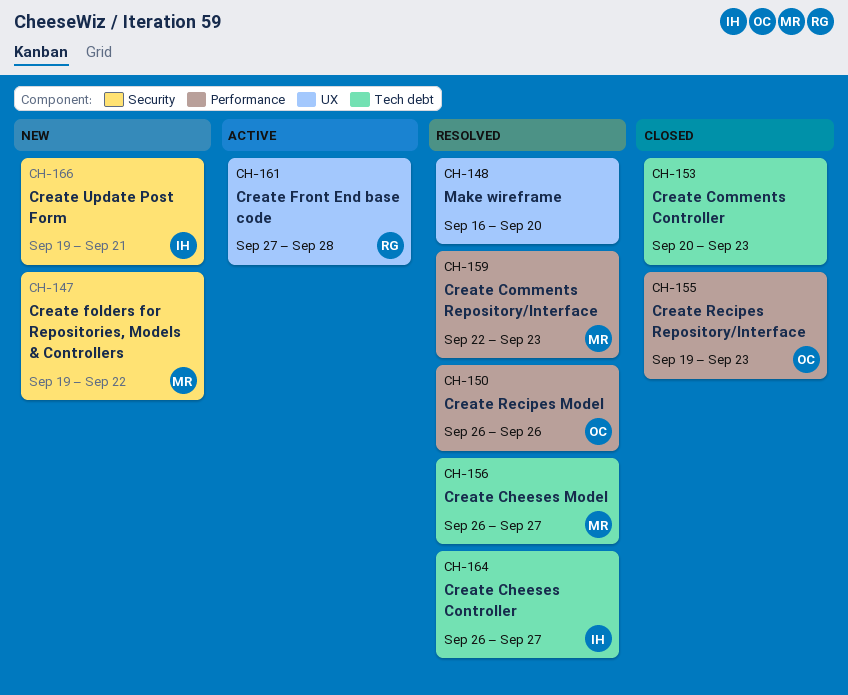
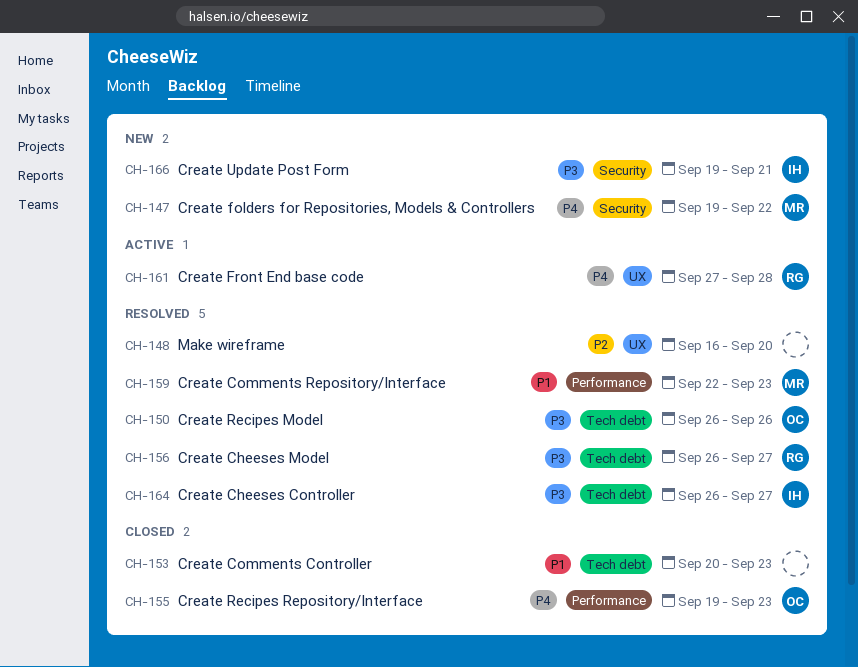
CH-150, label: Performance -> Tech debt
CH-156, owner: MR -> RG

